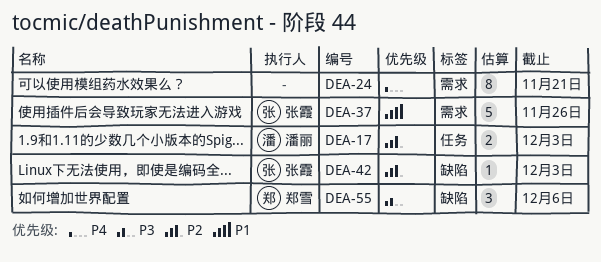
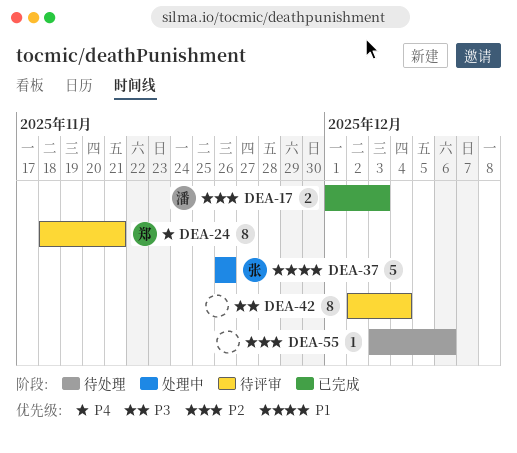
DEA-24, owner: none -> 郑雪
DEA-42, owner: 张霞 -> none
DEA-42, priority: P2 -> P3
DEA-42, estimate: 1 -> 8
DEA-42, due: Dec 3 -> Dec 4
DEA-55, owner: 郑雪 -> none
DEA-55, priority: P3 -> P2
DEA-55, estimate: 3 -> 1

